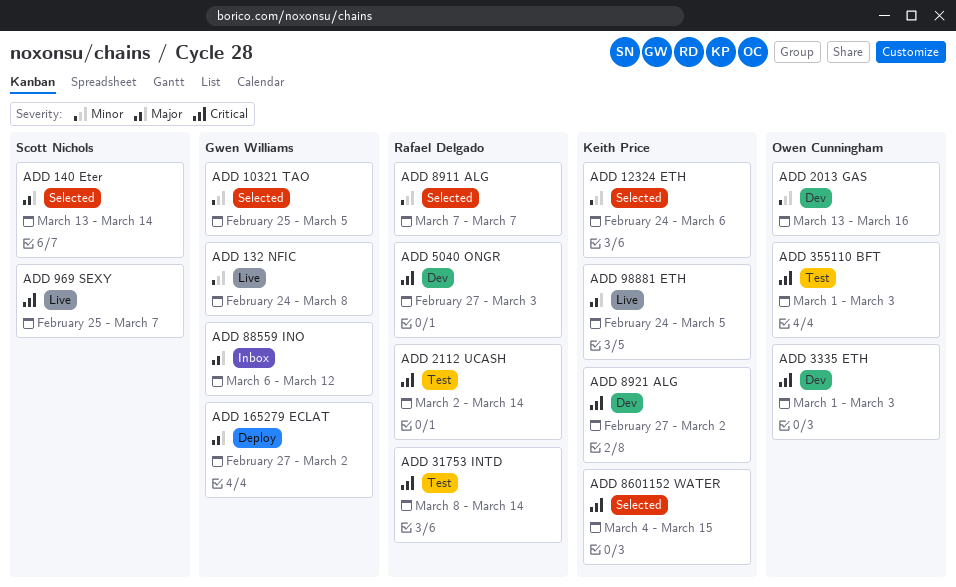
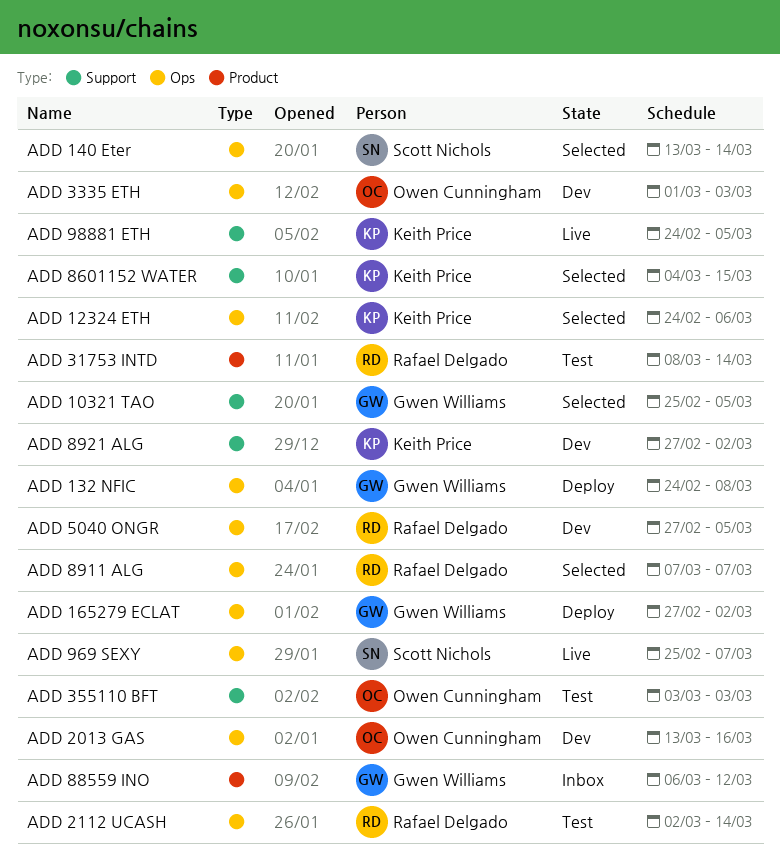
ADD 132 NFIC, status: Live -> Deploy
ADD 355110 BFT, start: Mar 1 -> Mar 3
ADD 5040 ONGR, due: Mar 3 -> Mar 5

